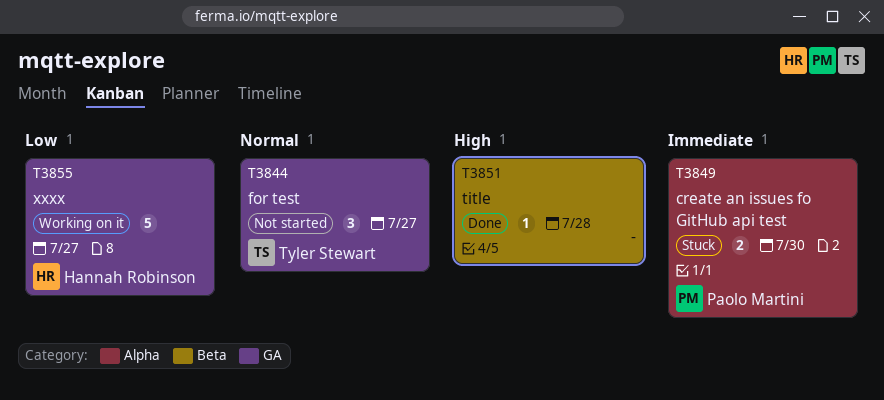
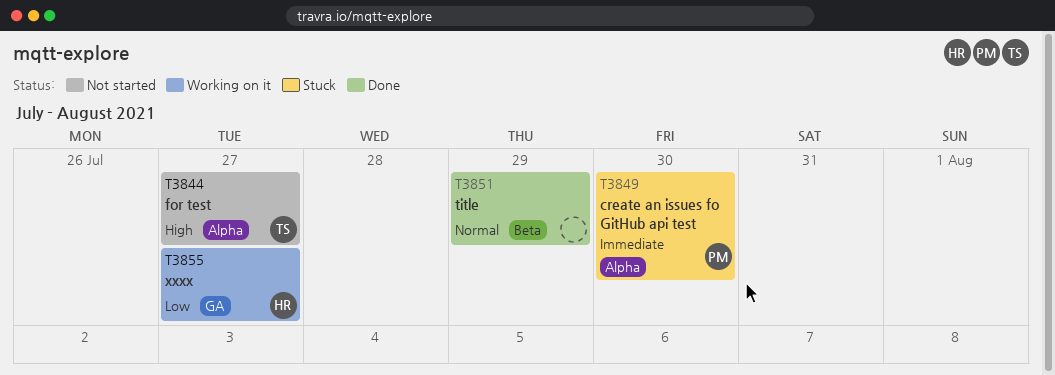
T3844, priority: Normal -> High
T3844, label: GA -> Alpha
T3851, priority: High -> Normal
T3851, due: Jul 28 -> Jul 29

